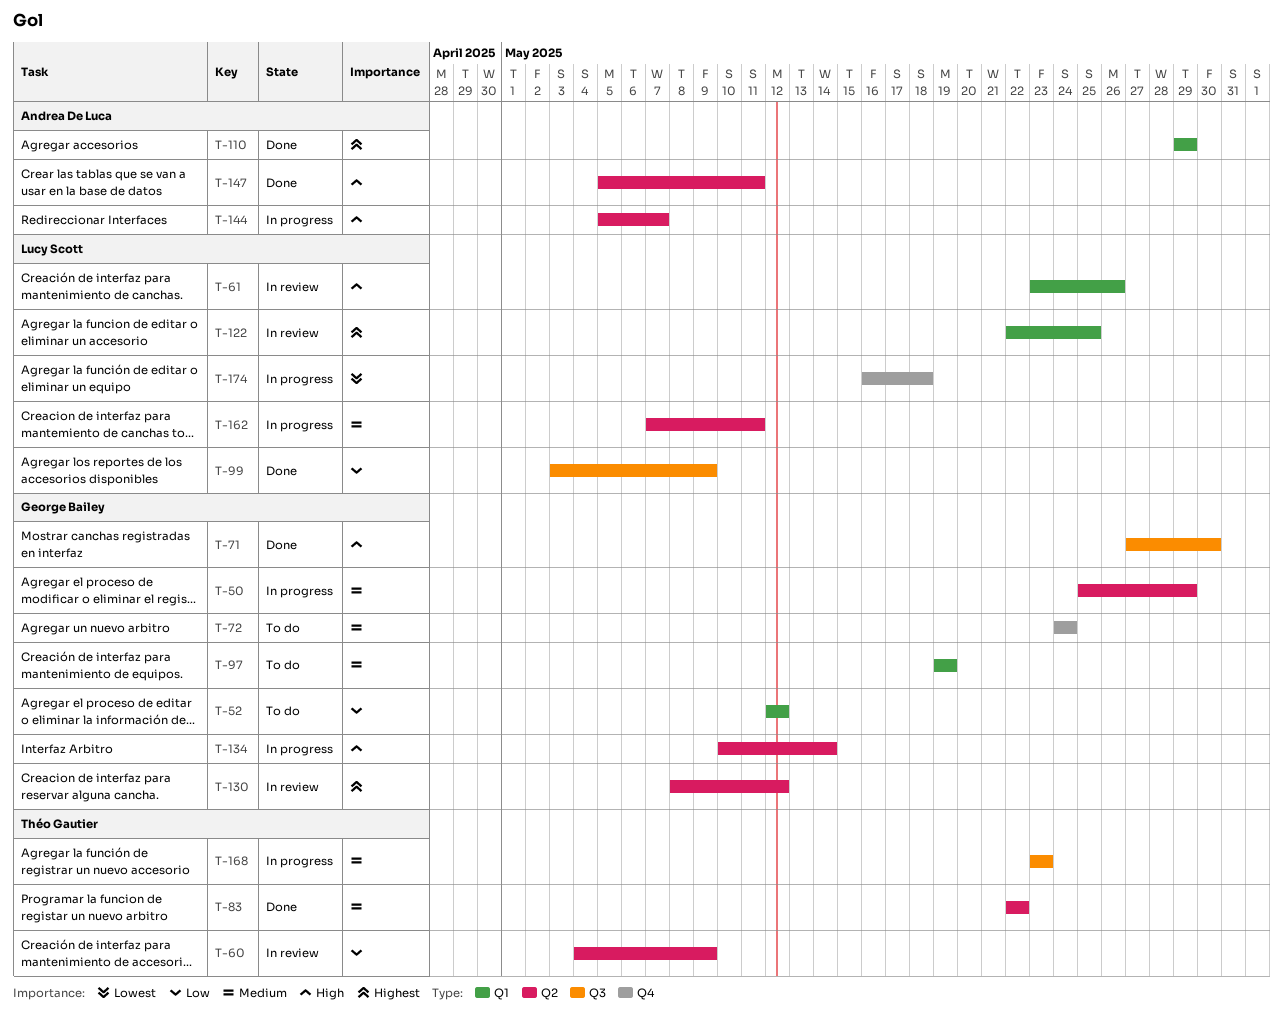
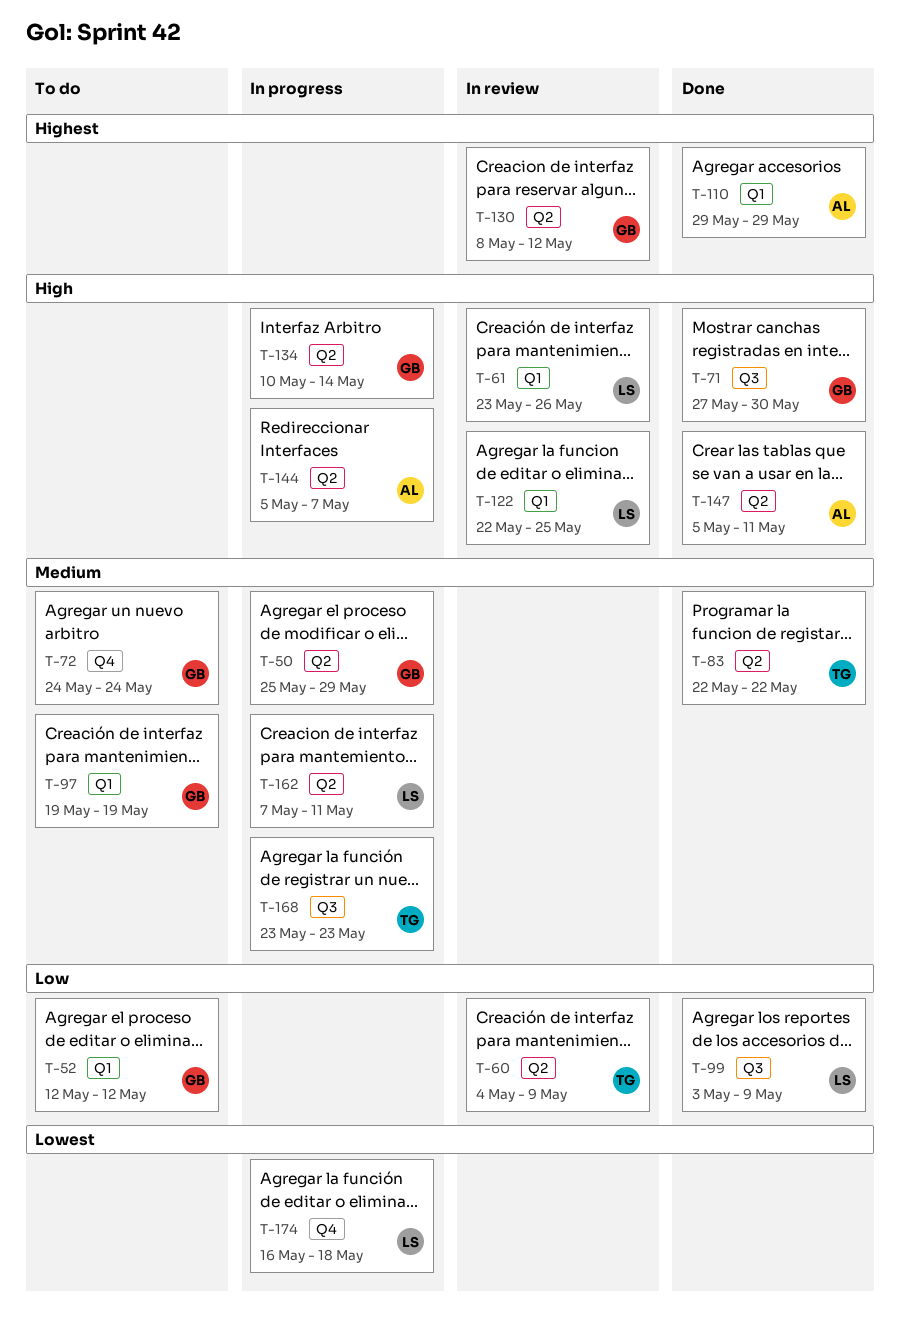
T-122, priority: Highest -> High

